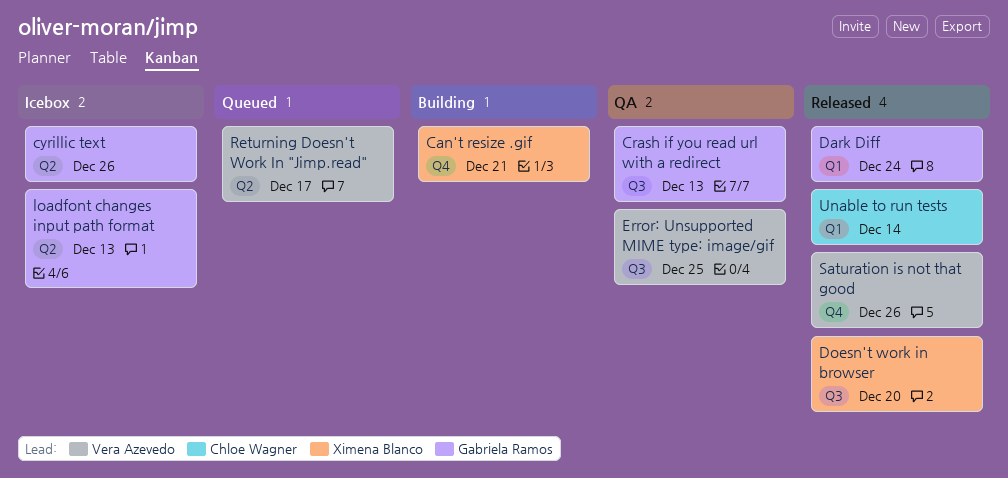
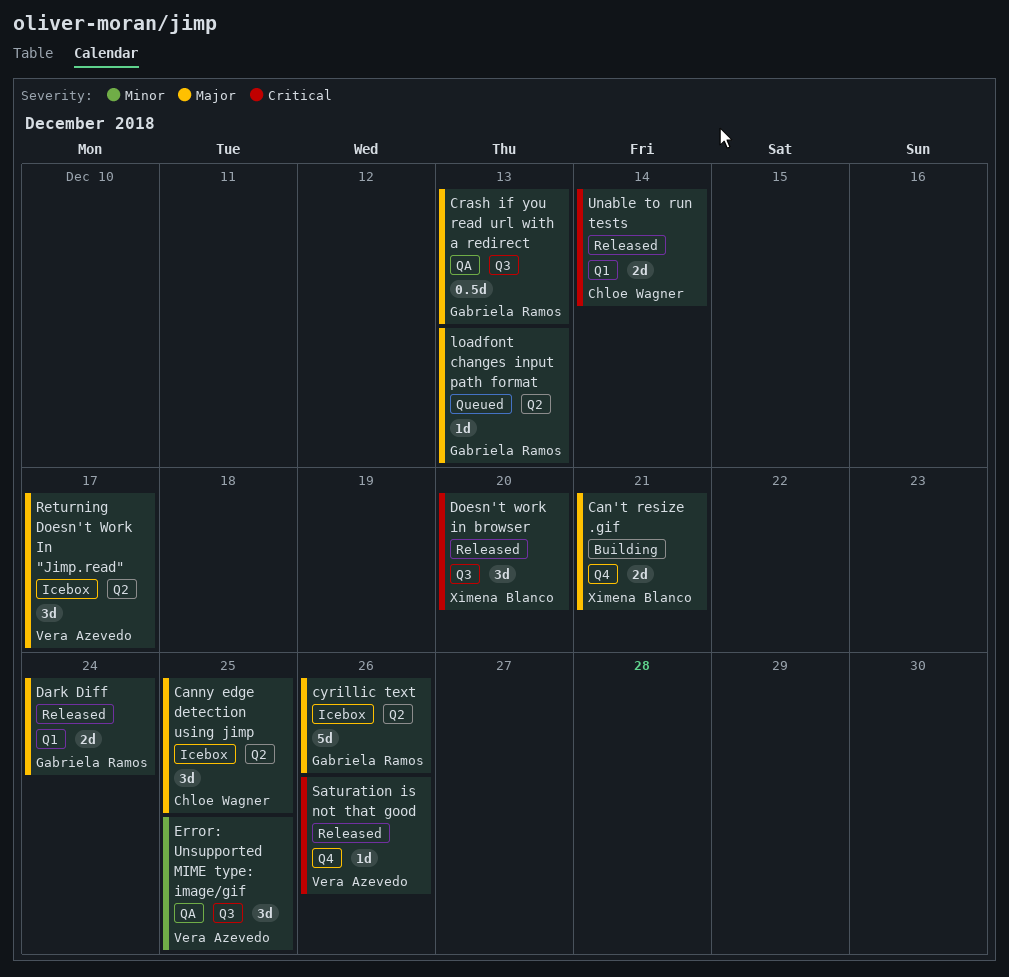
Canny edge detection using jimp: none -> present
loadfont changes input path format, status: Icebox -> Queued
Returning Doesn't Work In "Jimp.read", status: Queued -> Icebox

